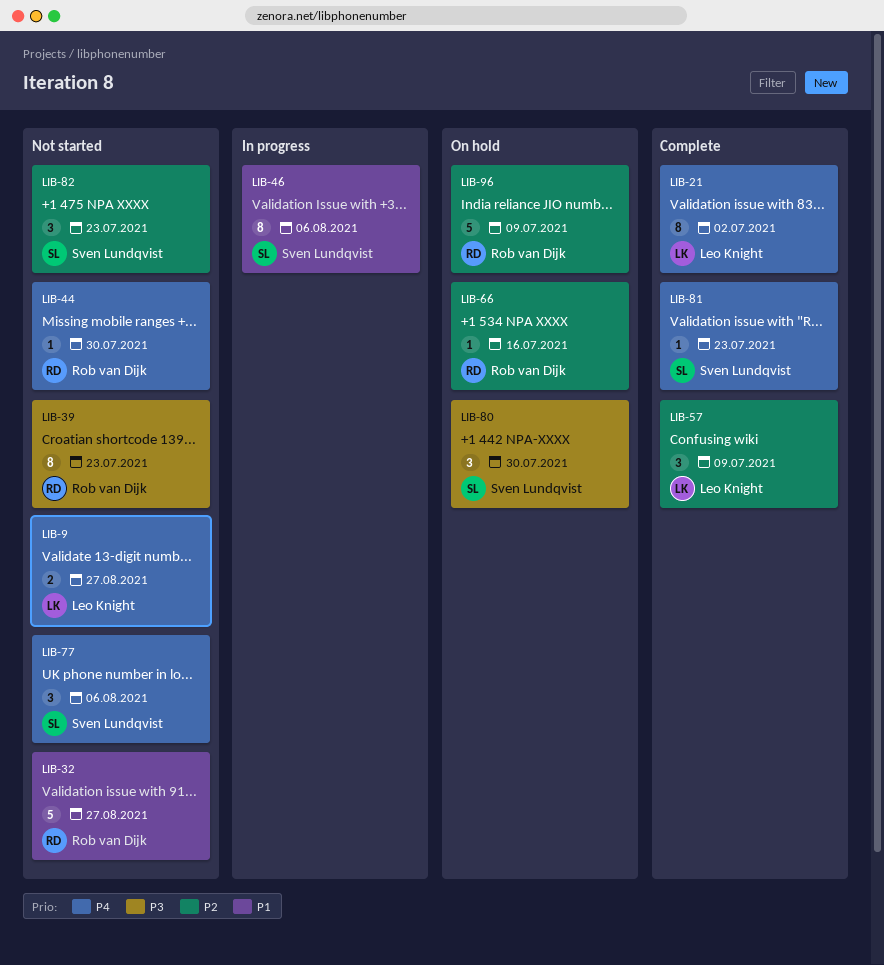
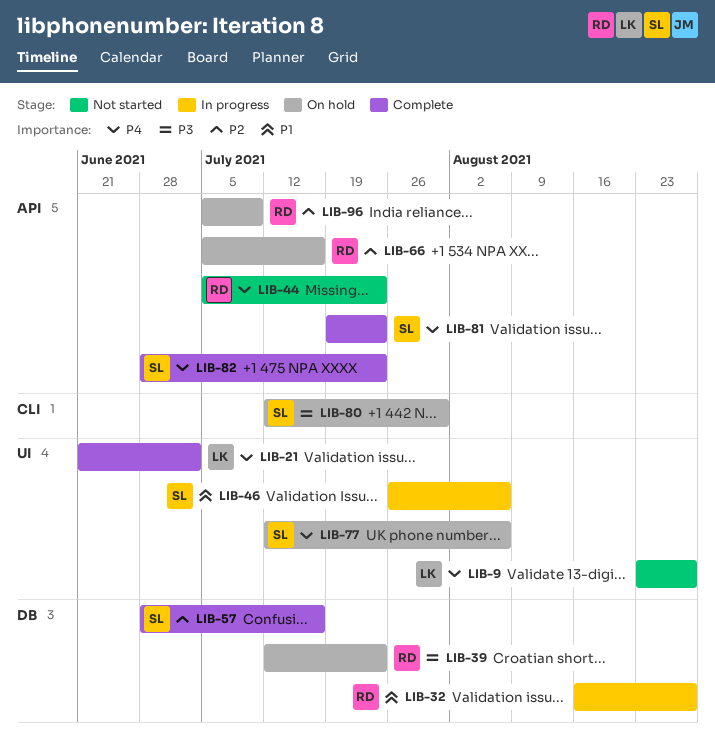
LIB-32, status: Not started -> In progress
LIB-39, status: Not started -> On hold
LIB-44, due: Jul 30 -> Jul 23
LIB-57, owner: Leo Knight -> Sven Lundqvist
LIB-57, due: Jul 9 -> Jul 16
LIB-77, status: Not started -> On hold
LIB-82, status: Not started -> Complete
LIB-82, priority: P2 -> P4

